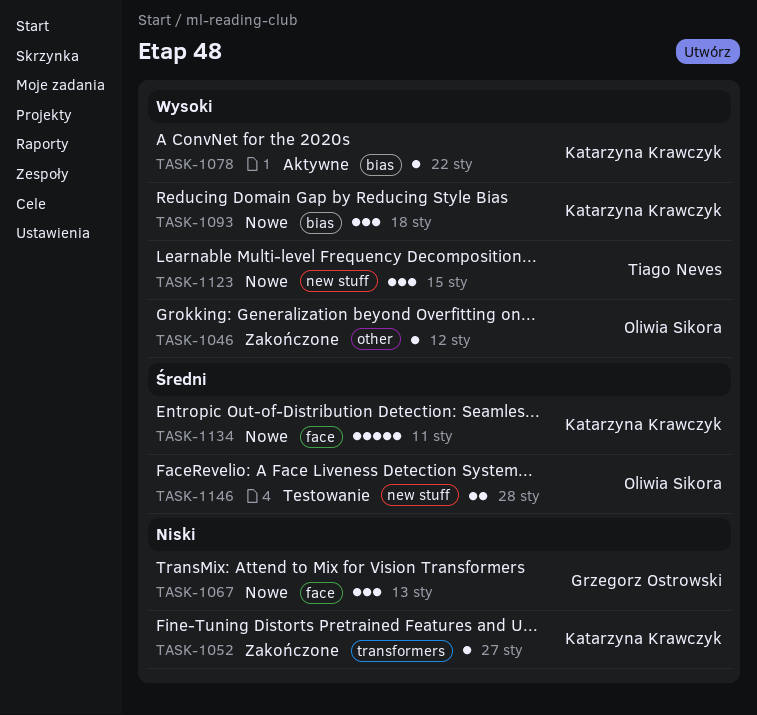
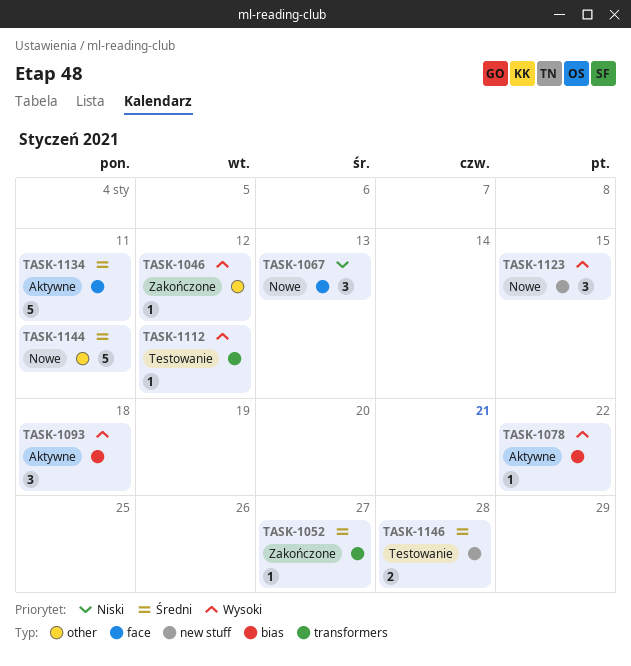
TASK-1052, priority: Niski -> Średni
TASK-1093, status: Nowe -> Aktywne
TASK-1112: none -> present
TASK-1134, status: Nowe -> Aktywne
TASK-1144: none -> present

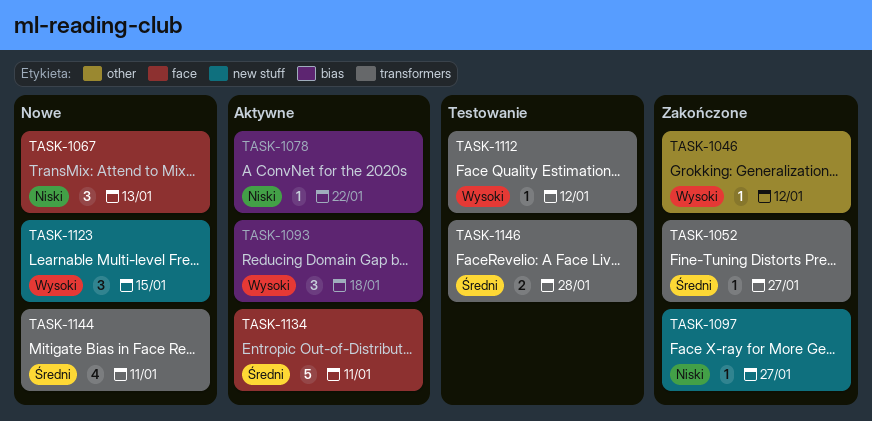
TASK-1078, priority: Wysoki -> Niski
TASK-1097: none -> present
TASK-1144, label: other -> transformers
TASK-1144, estimate: 5 -> 4
TASK-1146, label: new stuff -> transformers

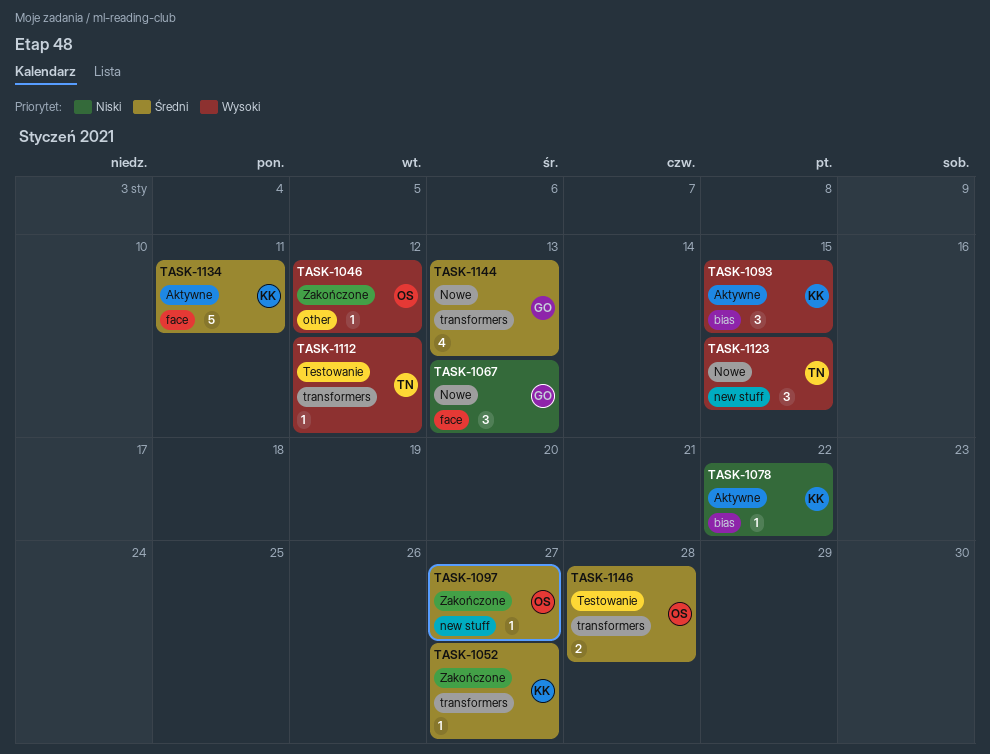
TASK-1093, due: Jan 18 -> Jan 15
TASK-1097, priority: Niski -> Średni
TASK-1144, due: Jan 11 -> Jan 13

